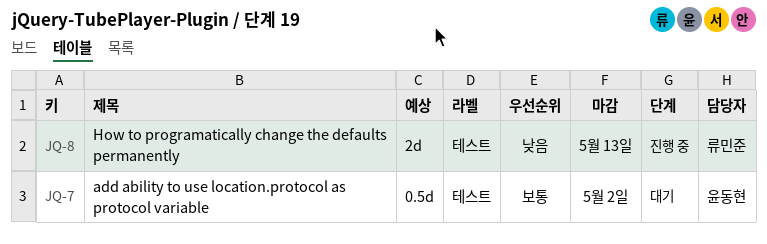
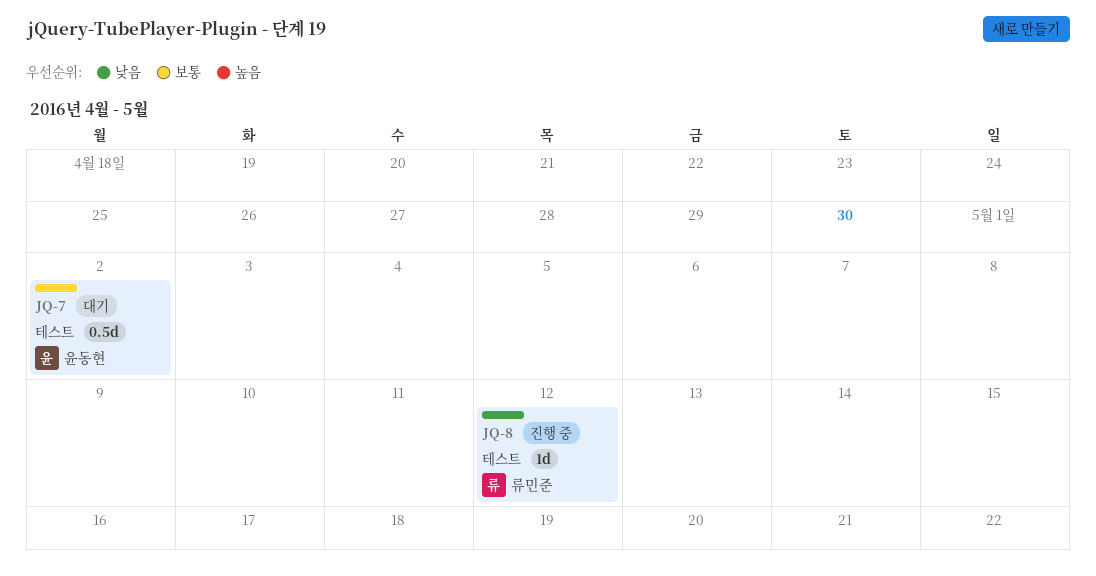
JQ-8, estimate: 2d -> 1d
JQ-8, due: May 13 -> May 12

